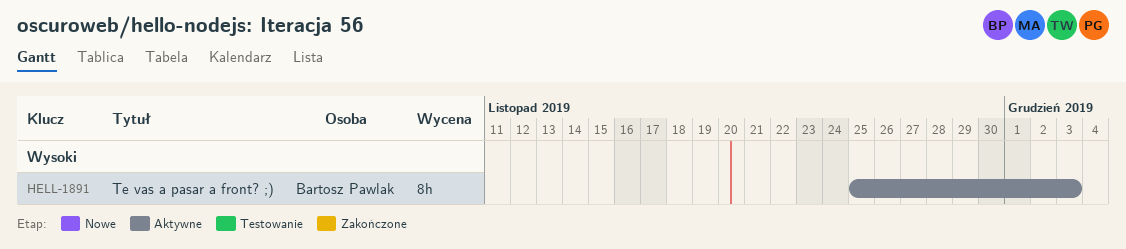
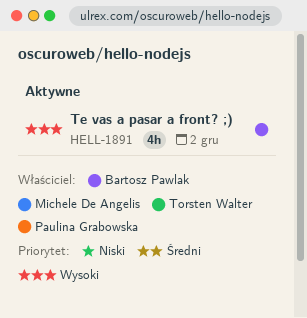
HELL-1891, estimate: 8h -> 4h
HELL-1891, due: Dec 3 -> Dec 2

